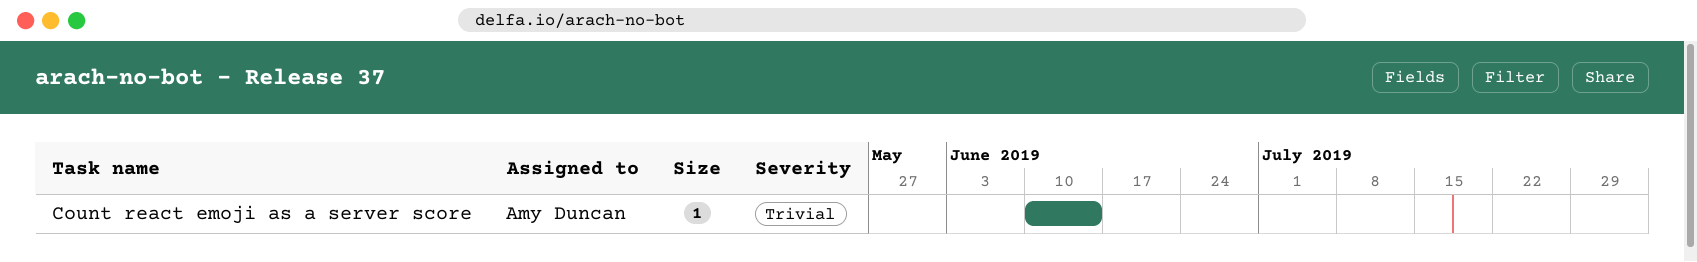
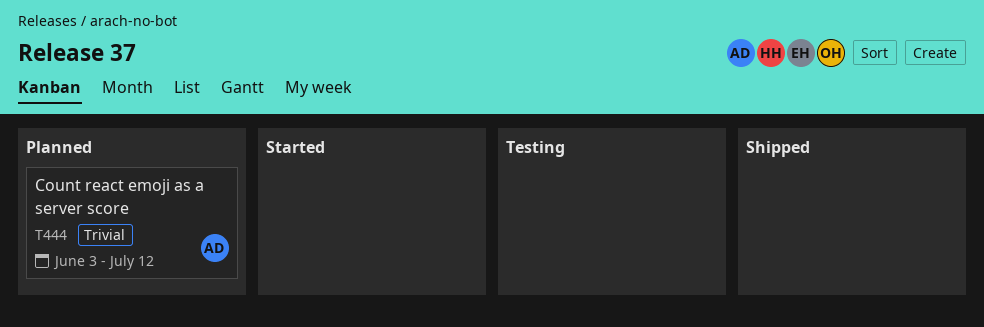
Count react emoji as a server score, start: Jun 10 -> Jun 3
Count react emoji as a server score, due: Jun 14 -> Jul 12

